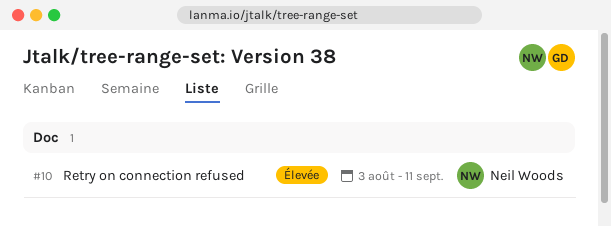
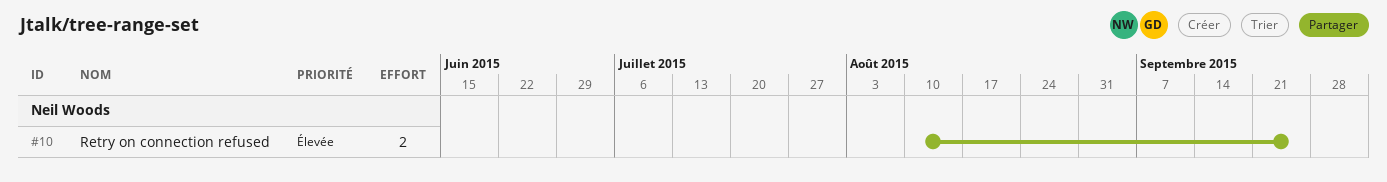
#10, start: Aug 3 -> Aug 10
#10, due: Sep 11 -> Sep 25

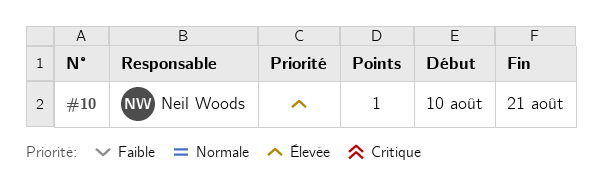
#10, estimate: 2 -> 1
#10, due: Sep 25 -> Aug 21

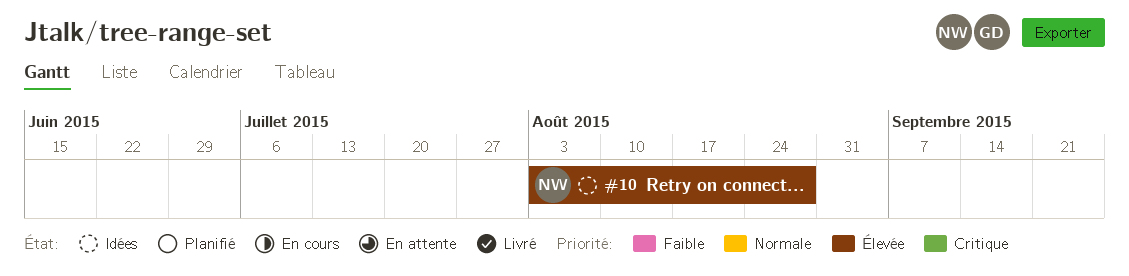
#10, start: Aug 10 -> Aug 3
#10, due: Aug 21 -> Aug 28

